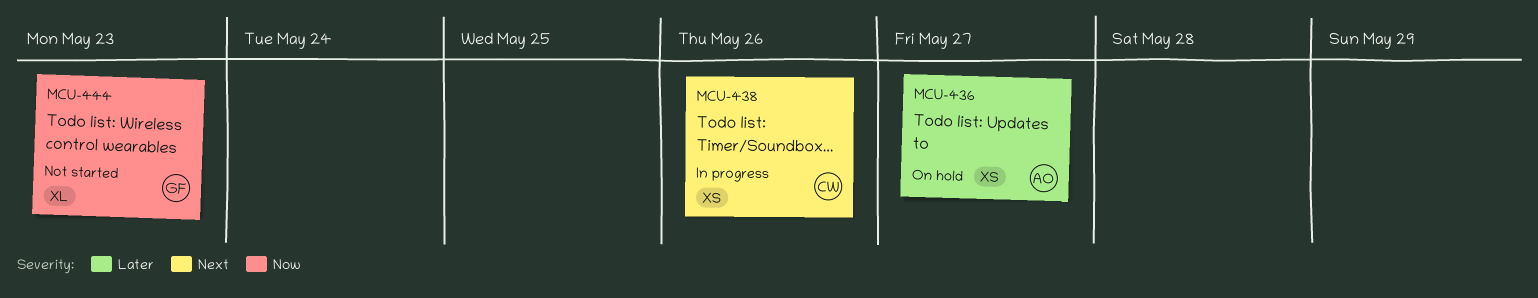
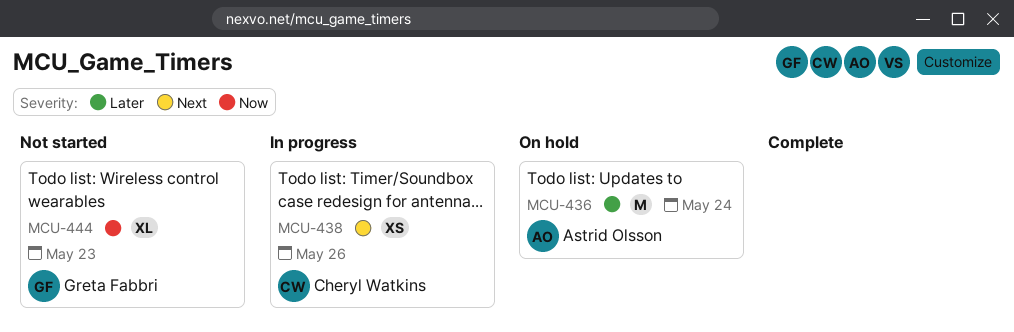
MCU-436, estimate: XS -> M
MCU-436, due: May 27 -> May 24

